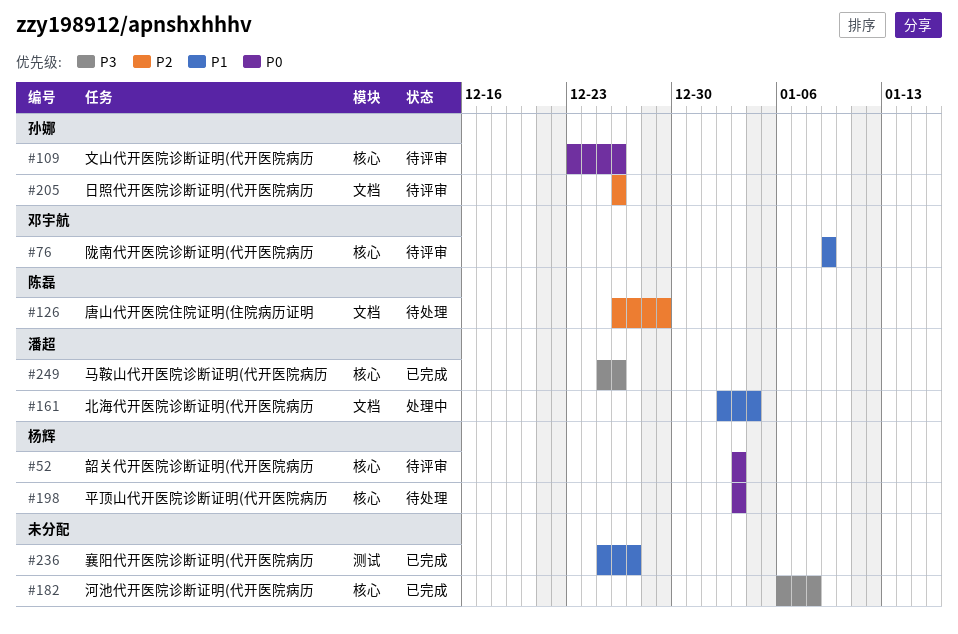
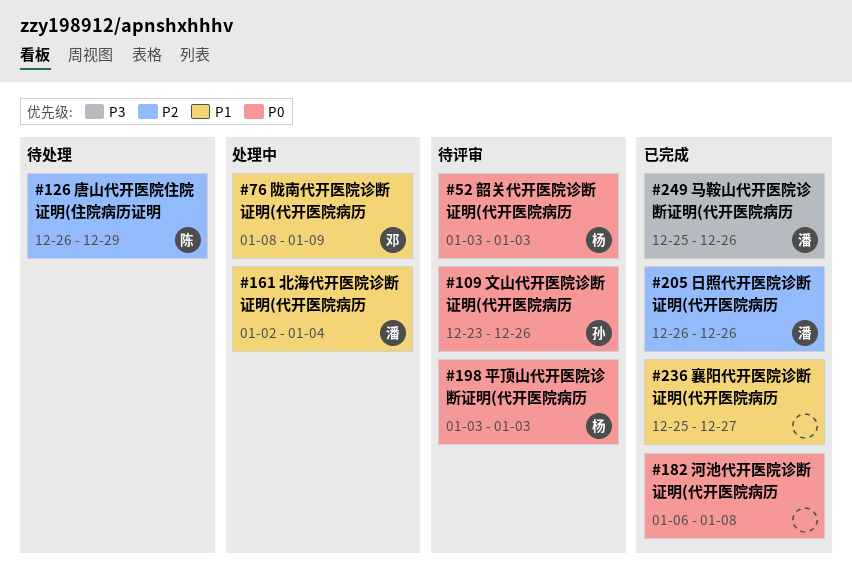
#76, status: 待评审 -> 处理中
#76, start: Jan 9 -> Jan 8
#182, priority: P3 -> P0
#198, status: 待处理 -> 待评审
#205, status: 待评审 -> 已完成
#205, owner: 孙娜 -> 潘超

